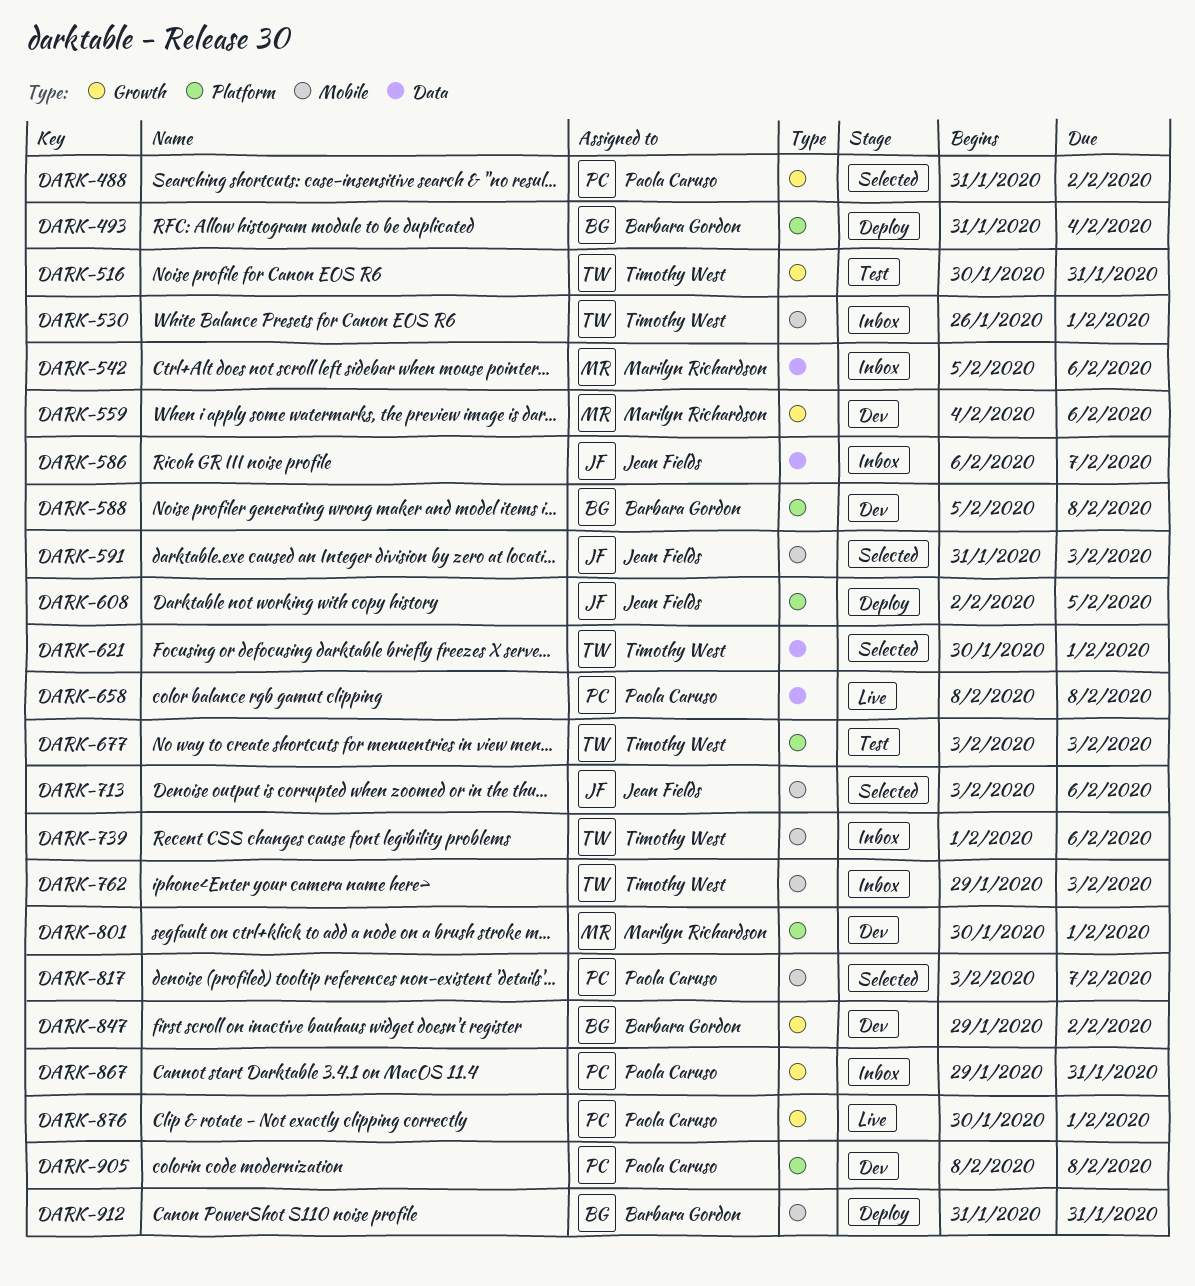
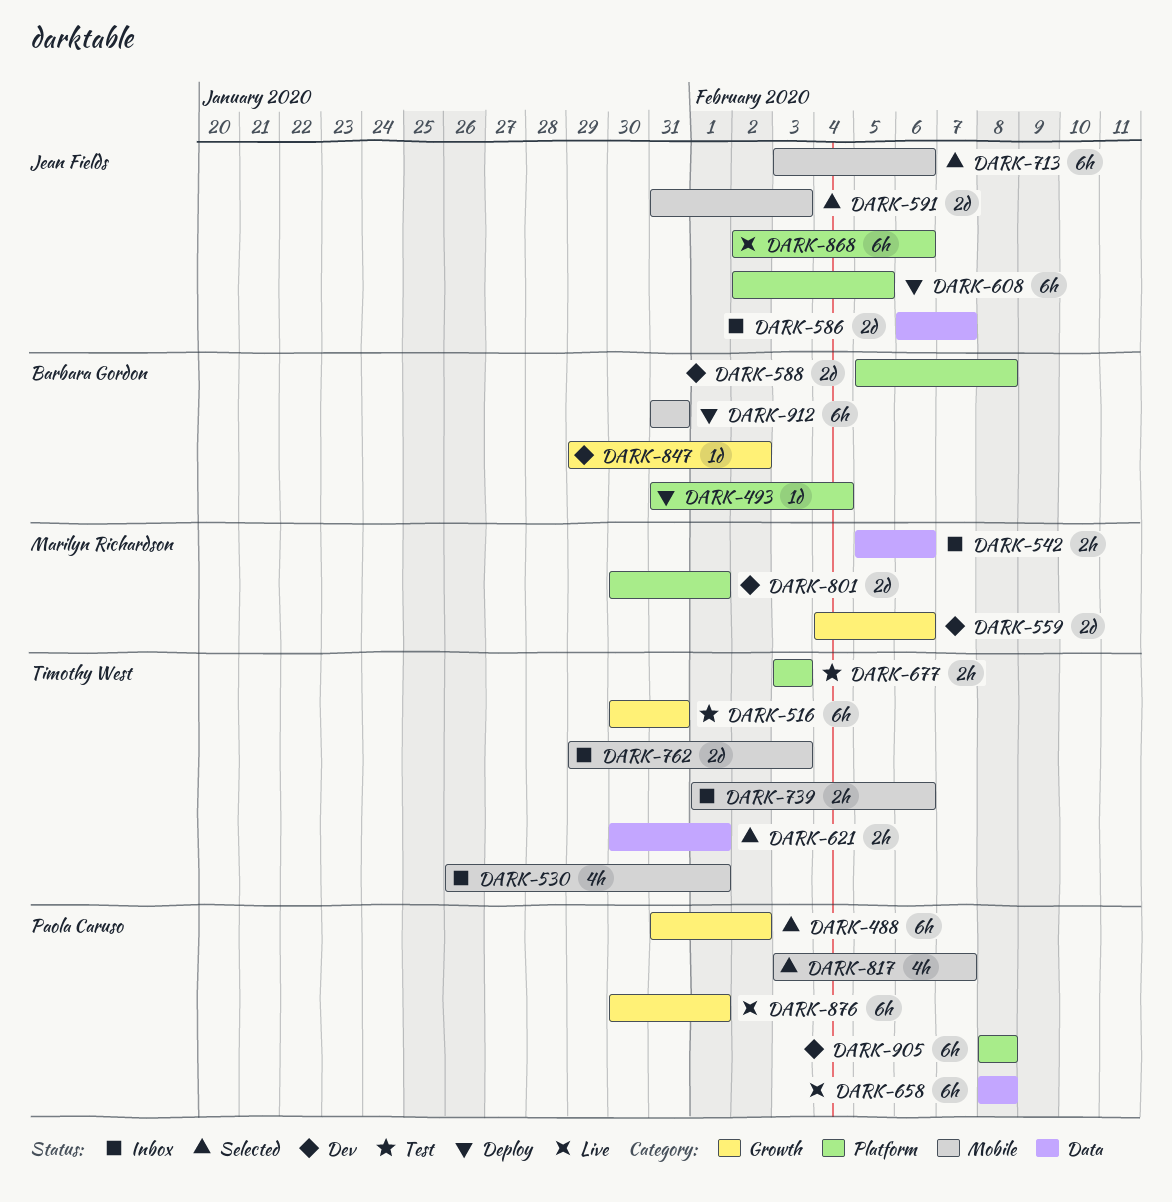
DARK-867: present -> none
DARK-868: none -> present

